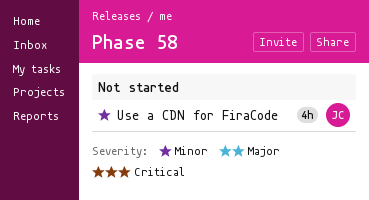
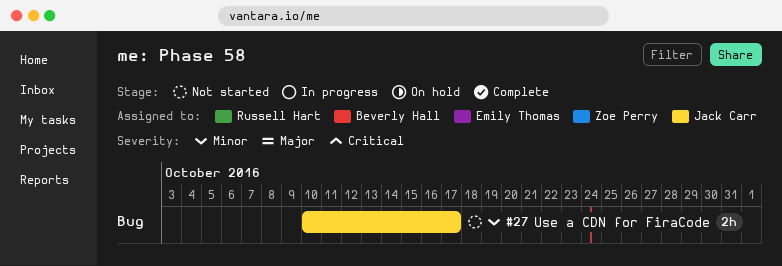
Use a CDN for FiraCode, estimate: 4h -> 2h

